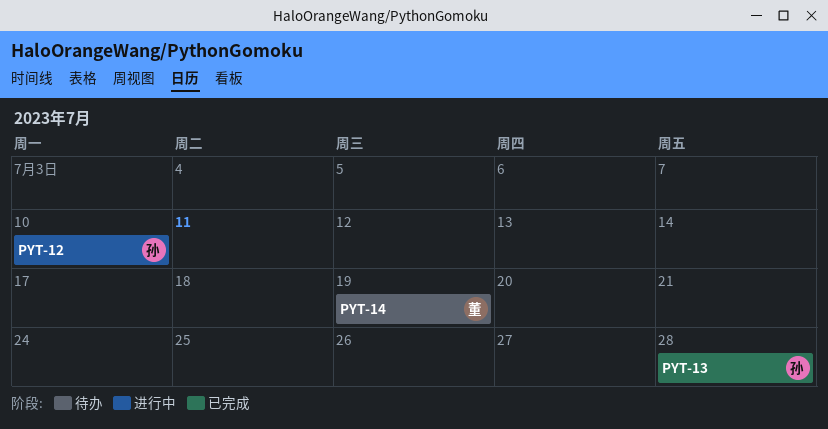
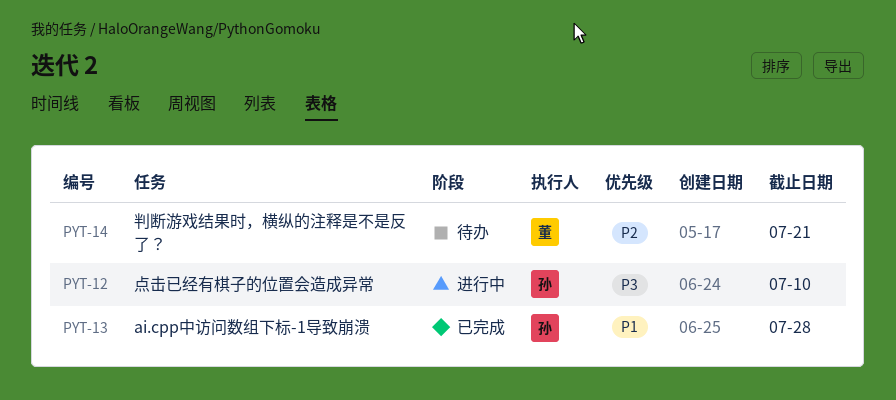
PYT-14, due: Jul 19 -> Jul 21

